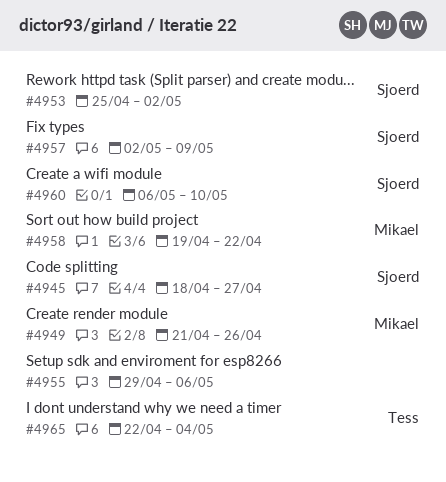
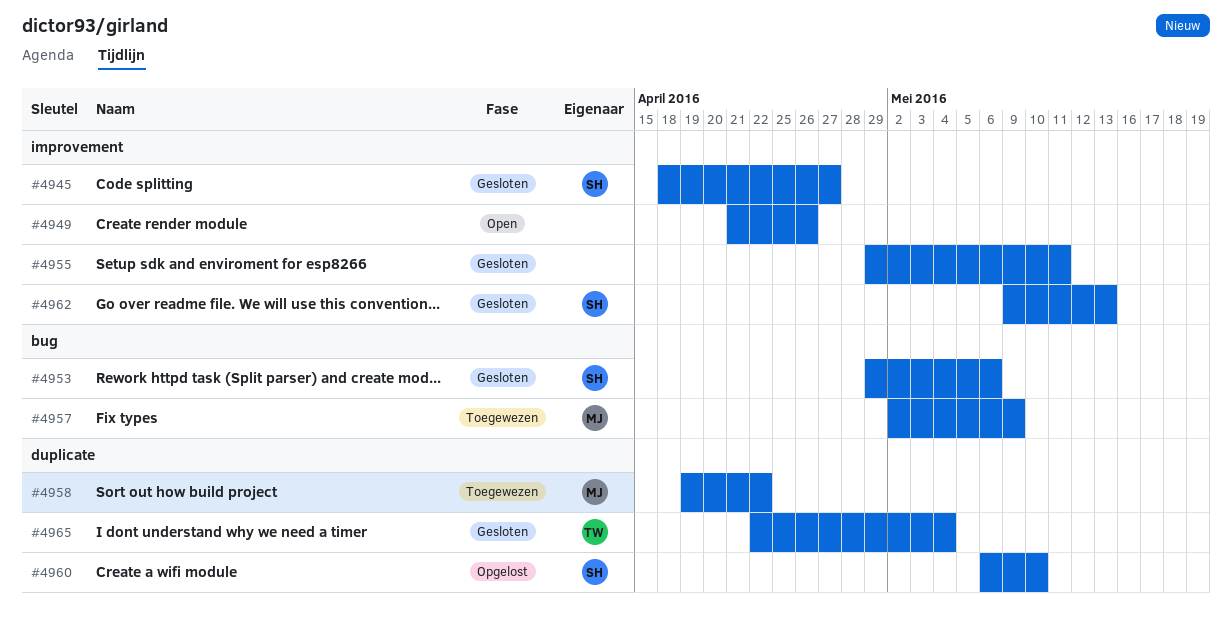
#4949, owner: Mikael -> none
#4953, start: Apr 25 -> Apr 29
#4953, due: May 2 -> May 6
#4955, due: May 6 -> May 11
#4957, owner: Sjoerd -> Mikael
#4962: none -> present

